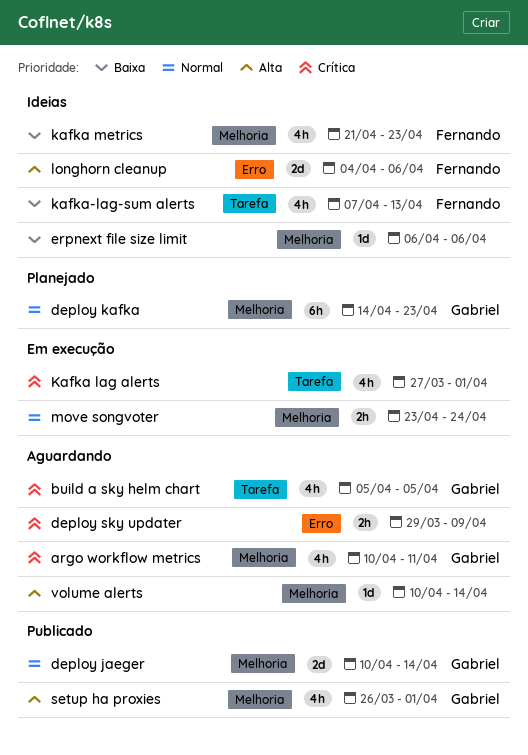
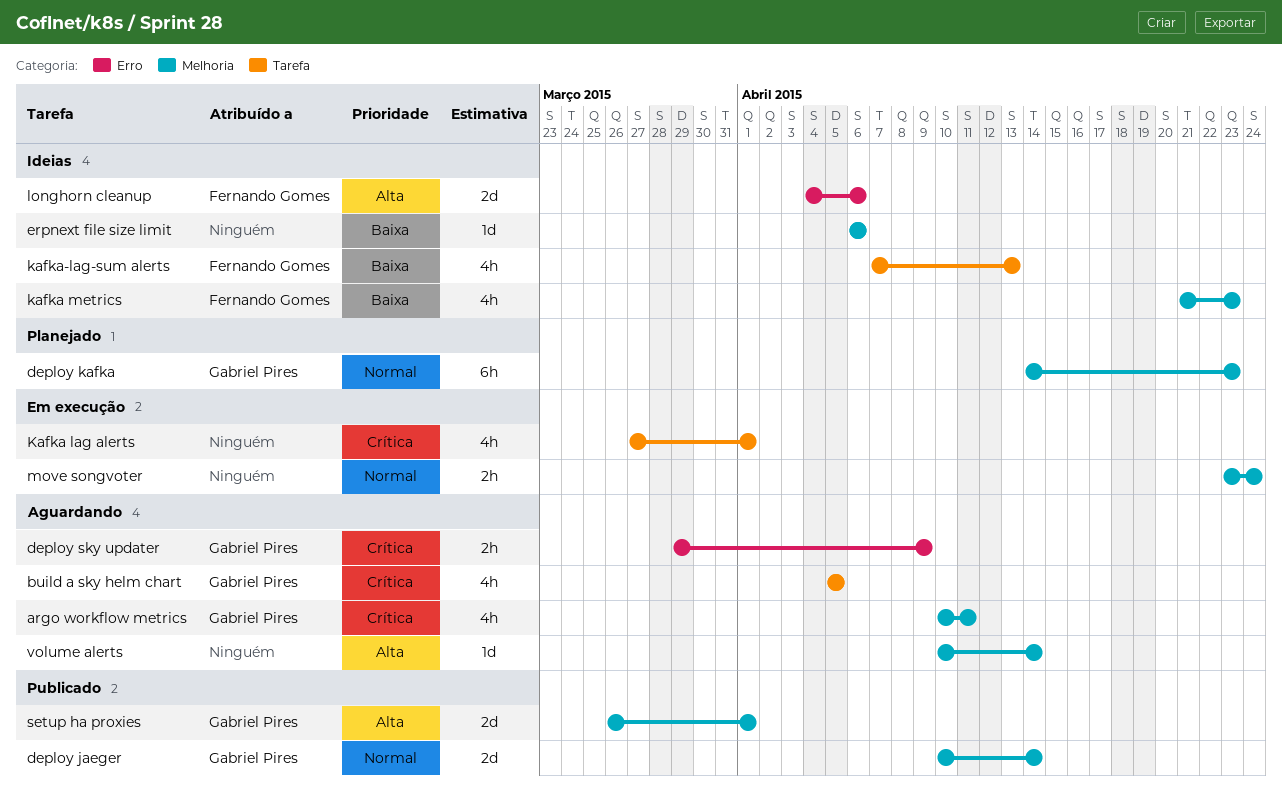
deploy sky updater, owner: none -> Gabriel Pires
setup ha proxies, estimate: 4h -> 2d

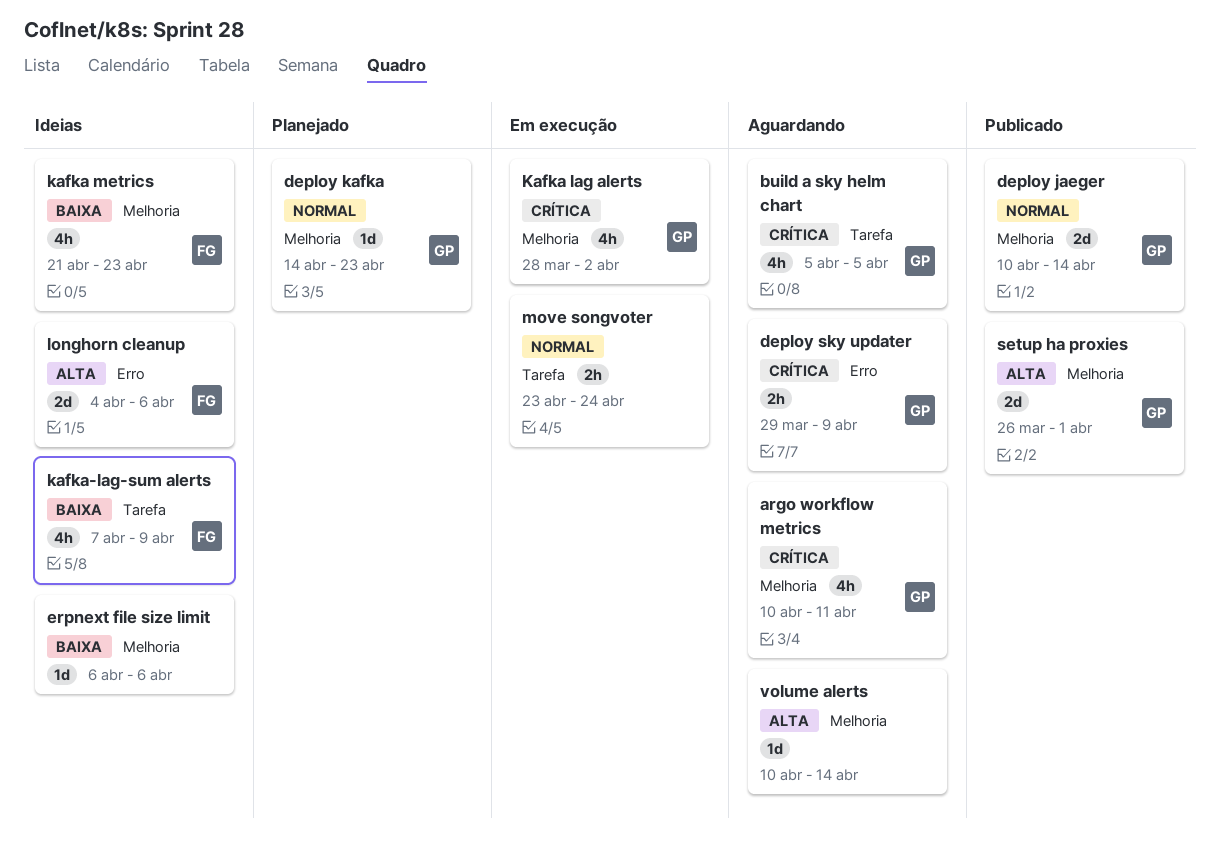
deploy kafka, estimate: 6h -> 1d
Kafka lag alerts, owner: none -> Gabriel Pires
Kafka lag alerts, label: Tarefa -> Melhoria
Kafka lag alerts, start: Mar 27 -> Mar 28
Kafka lag alerts, due: Apr 1 -> Apr 2
kafka-lag-sum alerts, due: Apr 13 -> Apr 9
move songvoter, label: Melhoria -> Tarefa

